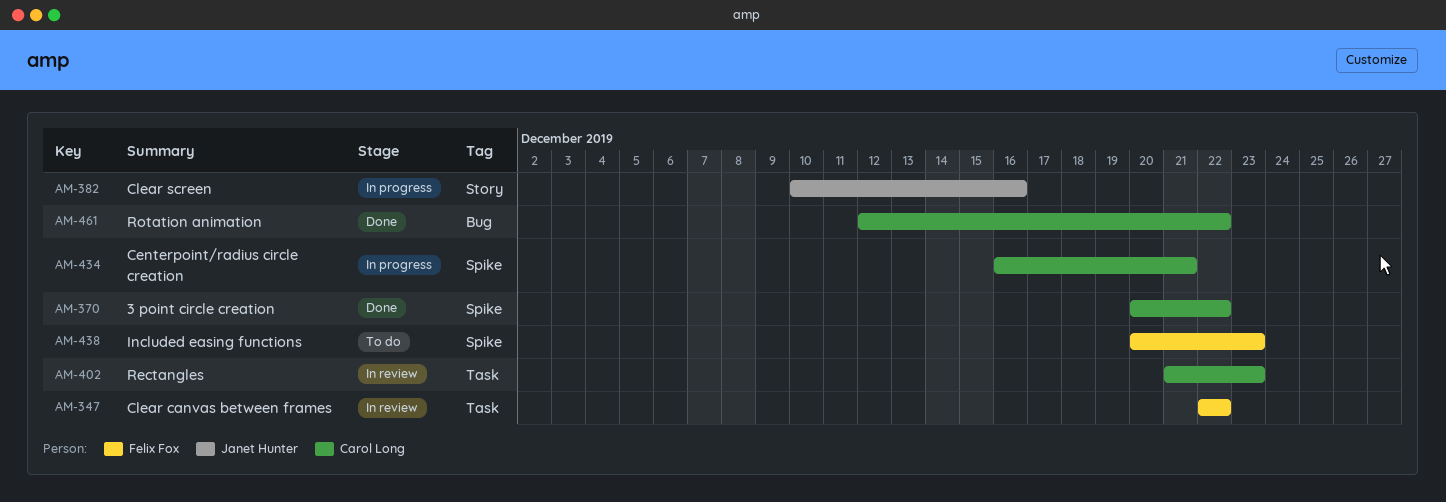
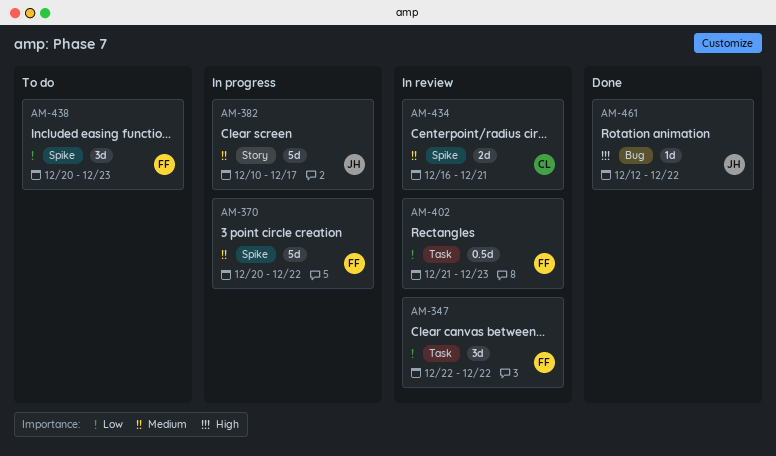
AM-370, status: Done -> In progress
AM-370, owner: Carol Long -> Felix Fox
AM-382, due: Dec 16 -> Dec 17
AM-402, owner: Carol Long -> Felix Fox
AM-434, status: In progress -> In review
AM-461, owner: Carol Long -> Janet Hunter

